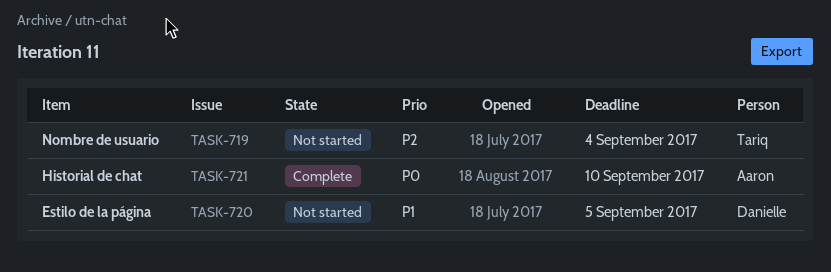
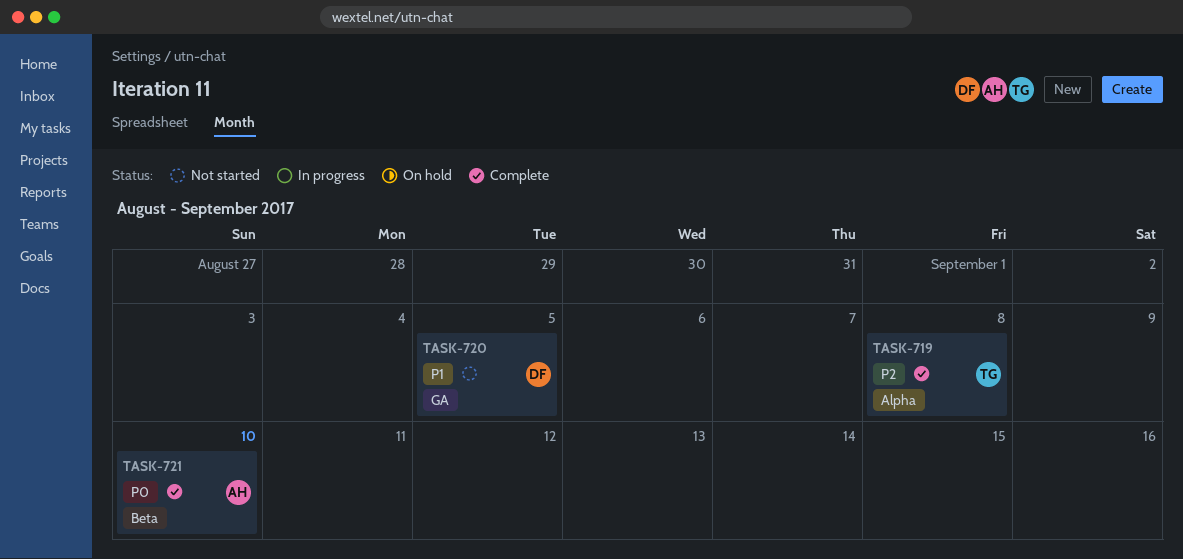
TASK-719, status: Not started -> Complete
TASK-719, due: Sep 4 -> Sep 8

